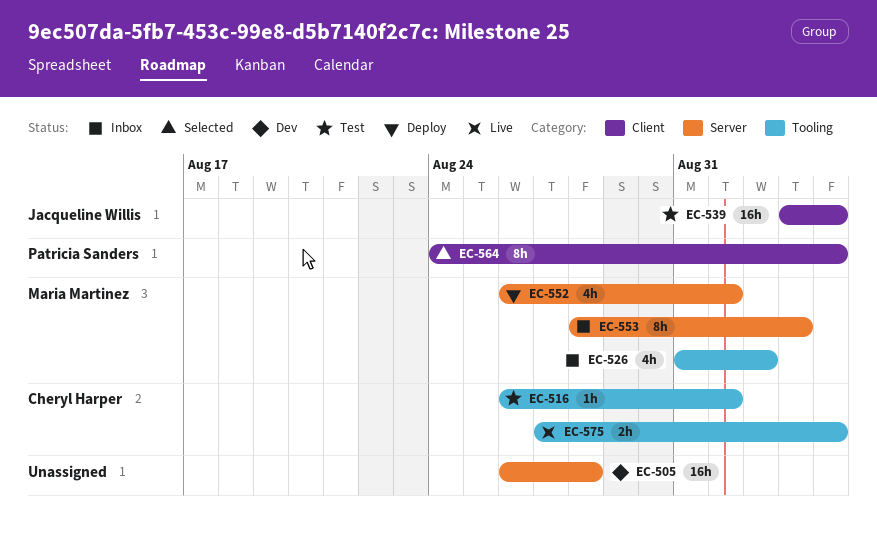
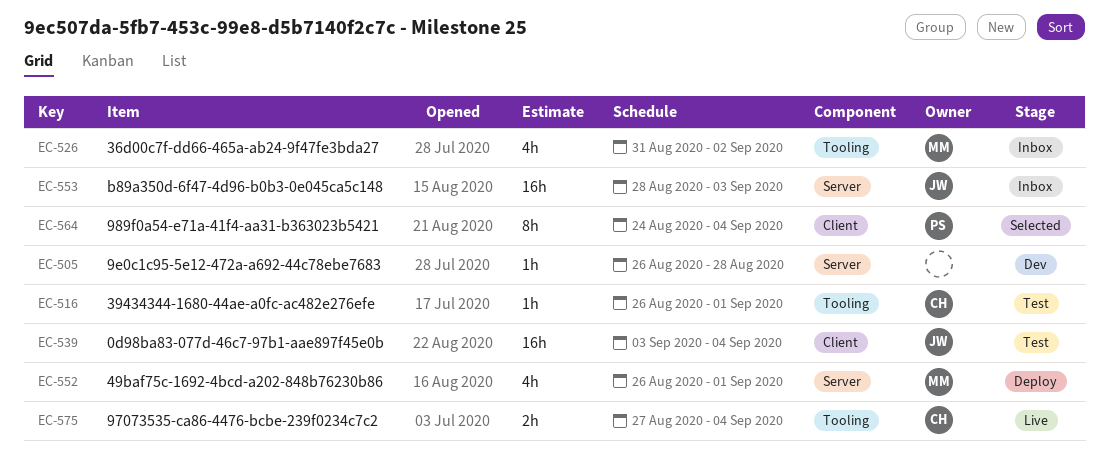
EC-505, estimate: 16h -> 1h
EC-553, owner: Maria Martinez -> Jacqueline Willis
EC-553, estimate: 8h -> 16h

